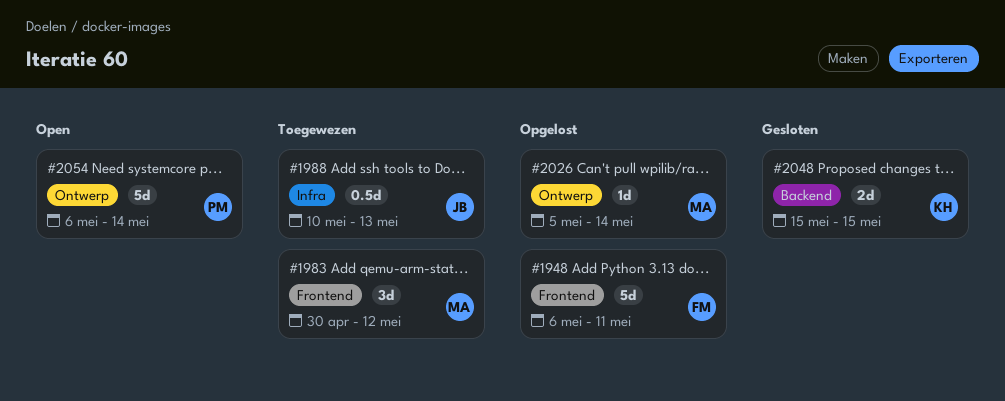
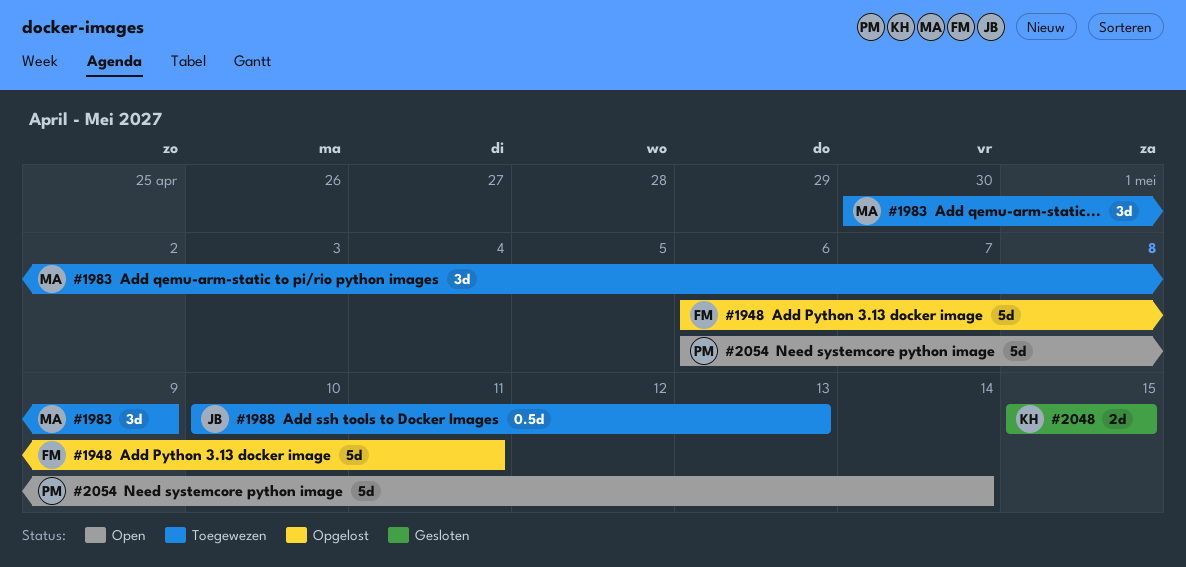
#1983, due: May 12 -> May 9
#2026: present -> none

